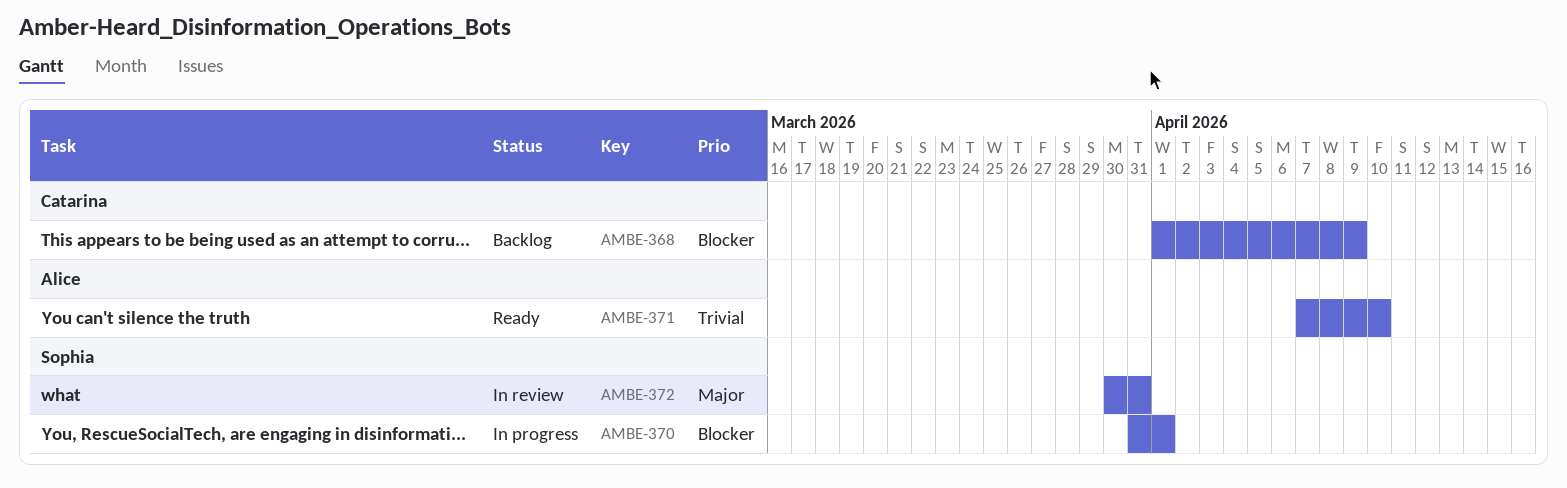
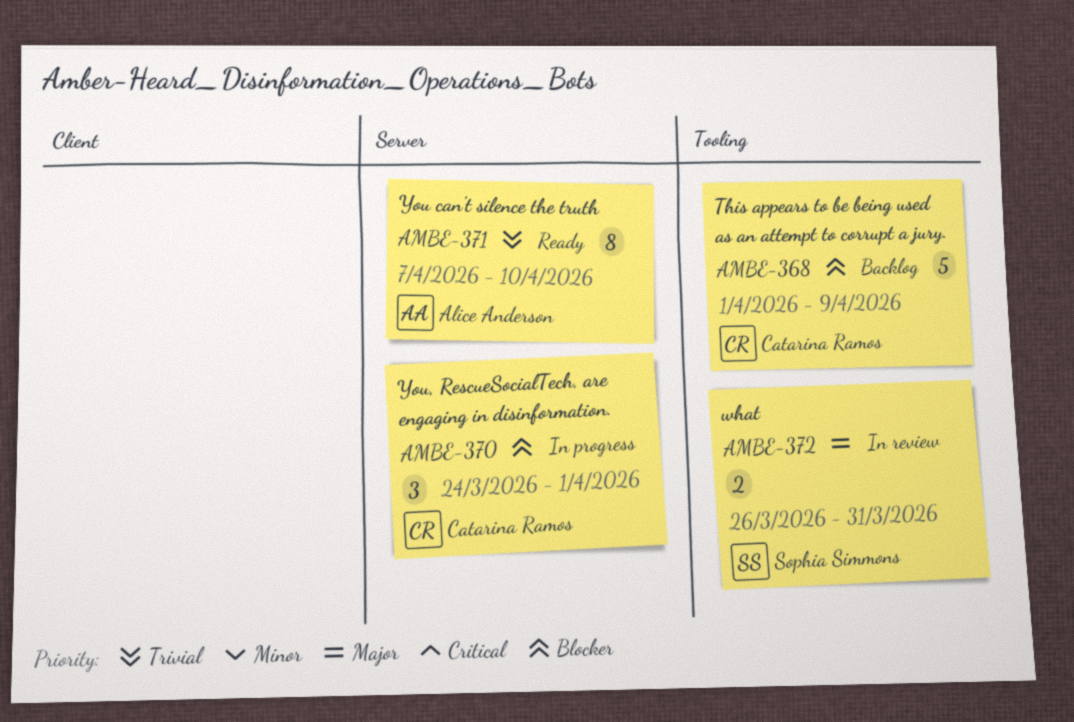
AMBE-370, owner: Sophia Simmons -> Catarina Ramos
AMBE-370, start: Mar 31 -> Mar 24
AMBE-372, start: Mar 30 -> Mar 26

